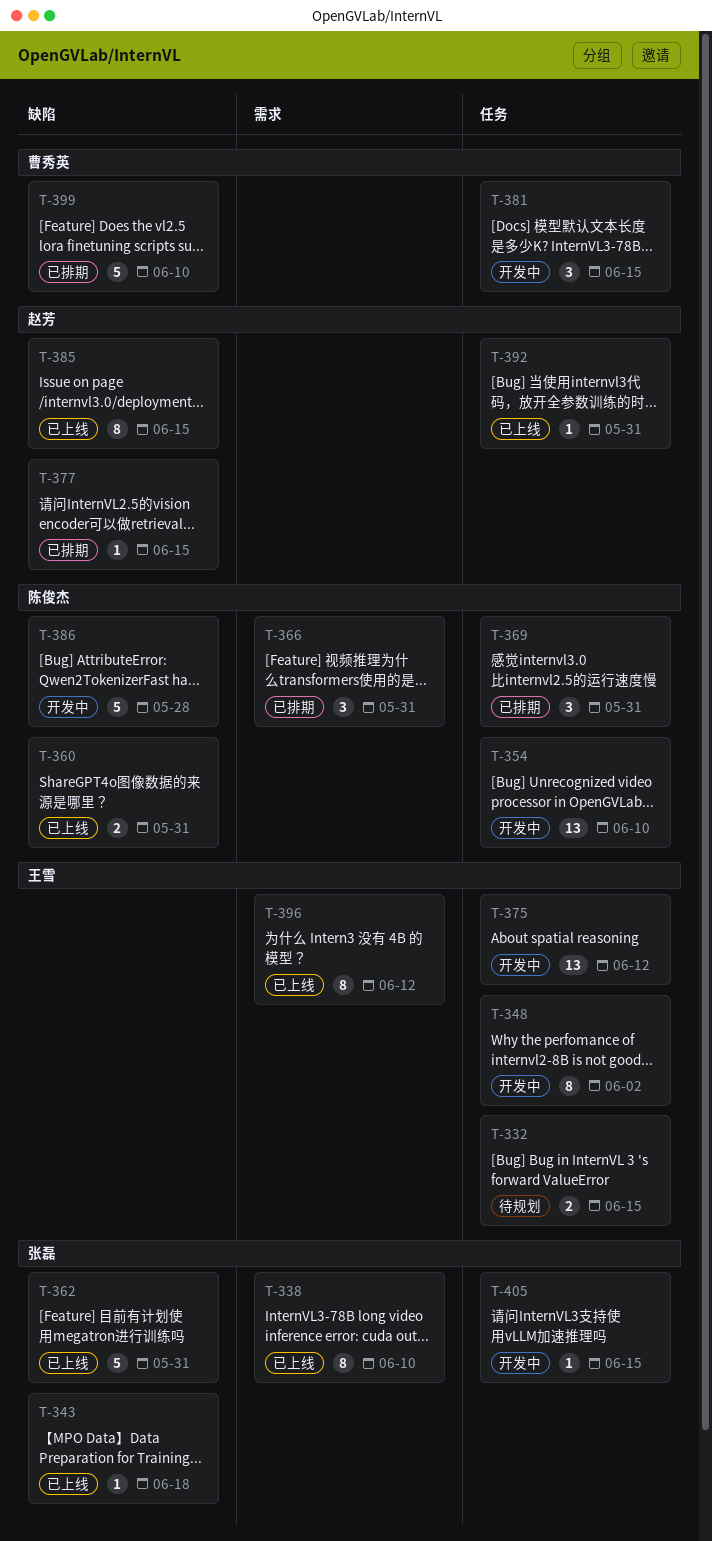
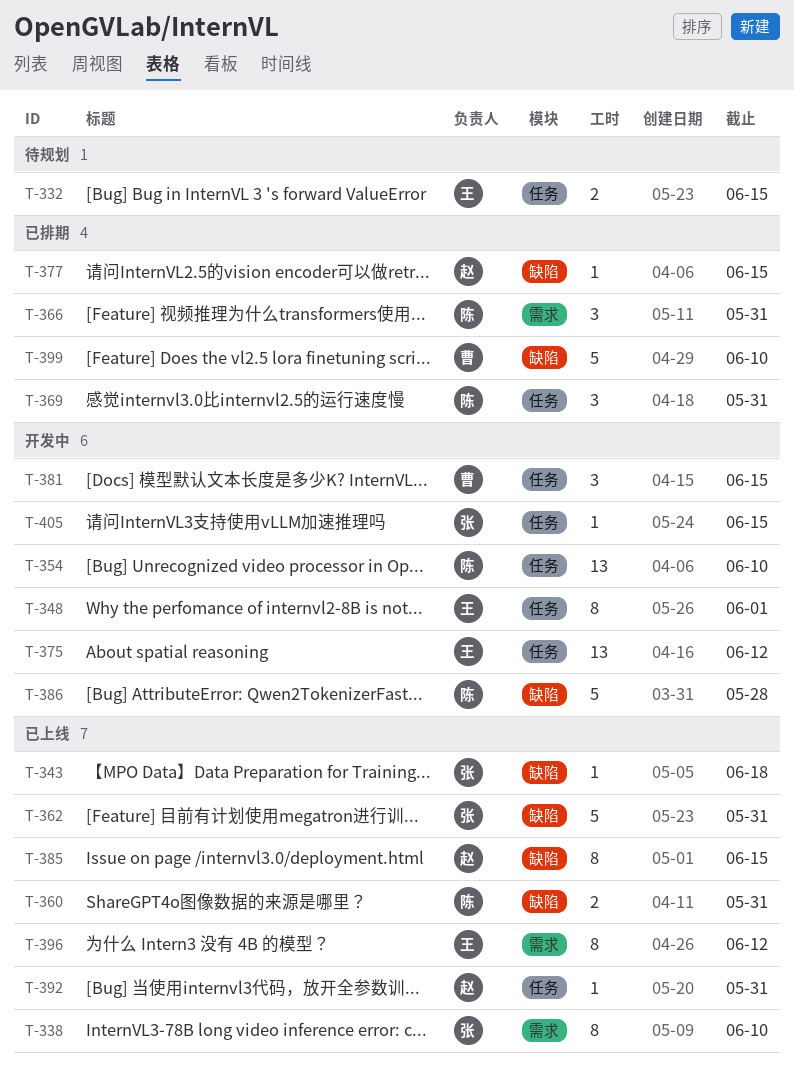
T-348, due: Jun 2 -> Jun 1

